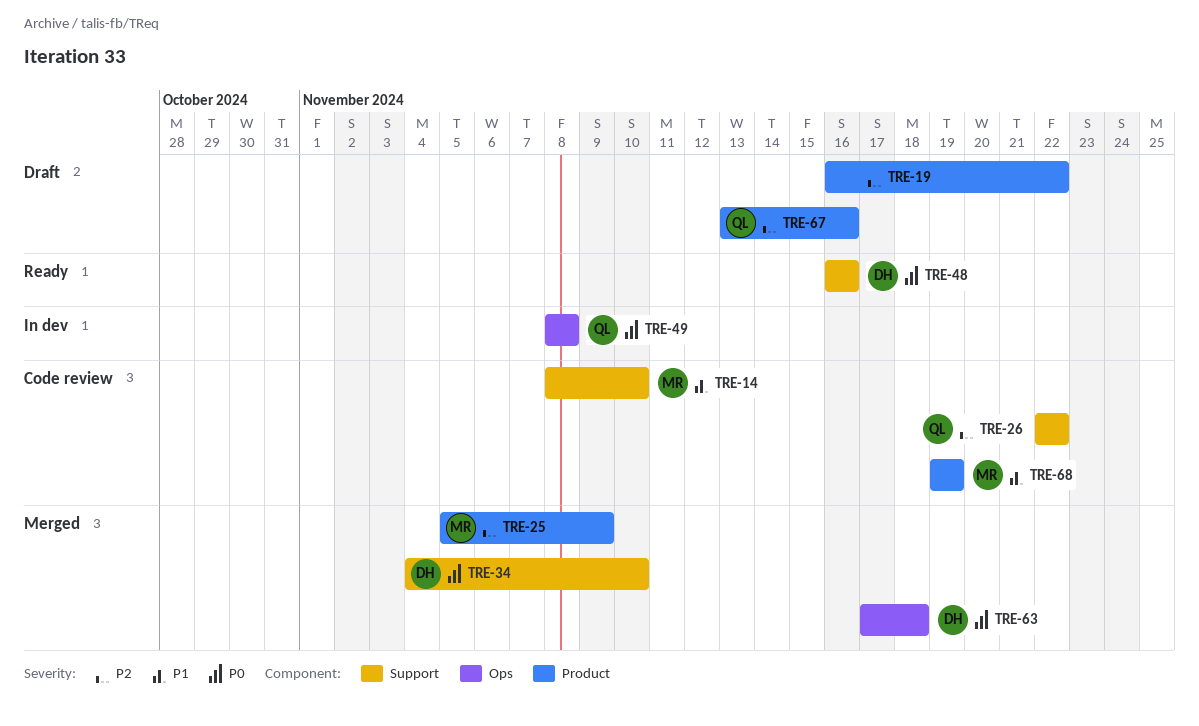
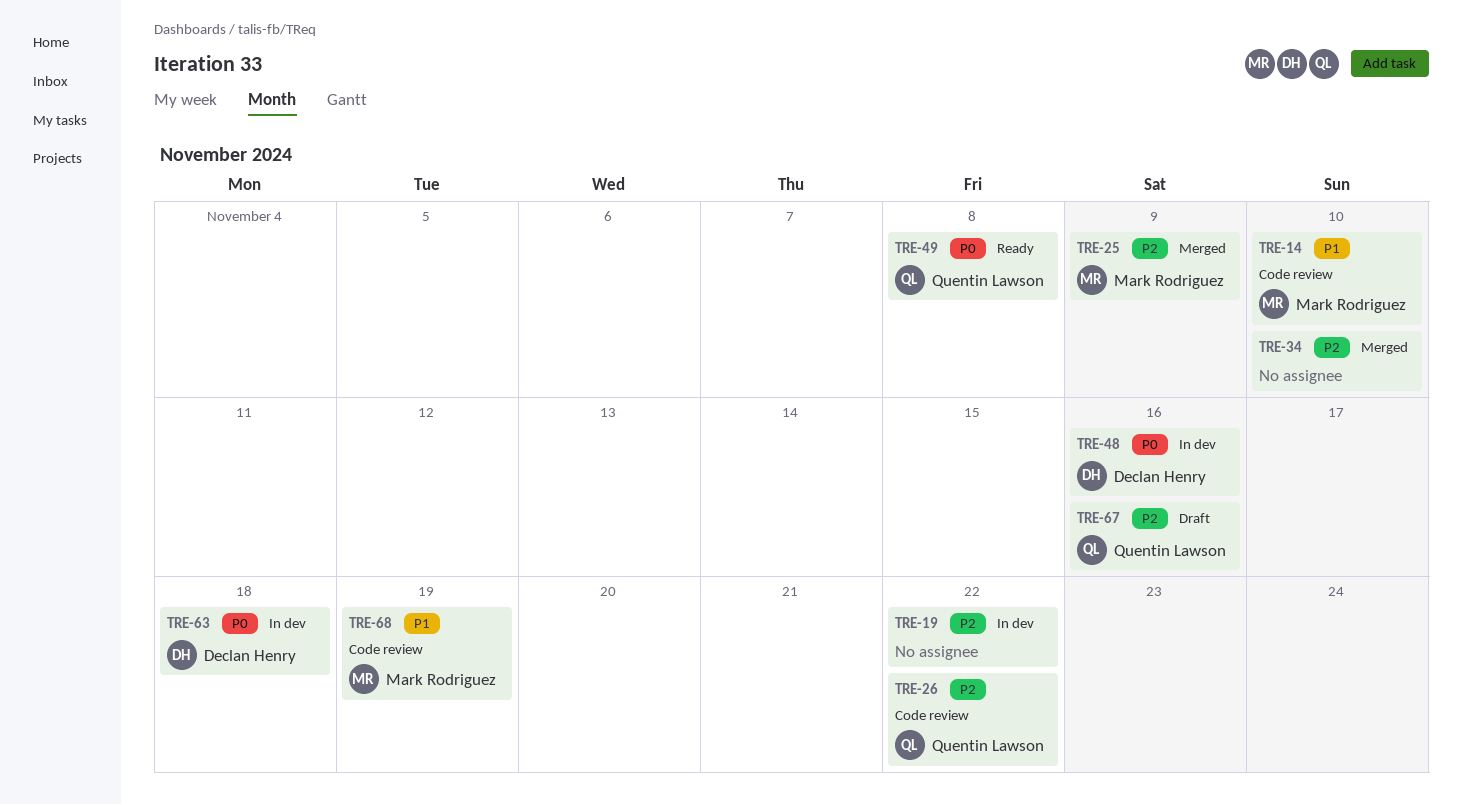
TRE-19, status: Draft -> In dev
TRE-34, owner: Declan Henry -> none
TRE-34, priority: P0 -> P2
TRE-48, status: Ready -> In dev
TRE-49, status: In dev -> Ready
TRE-63, status: Merged -> In dev

